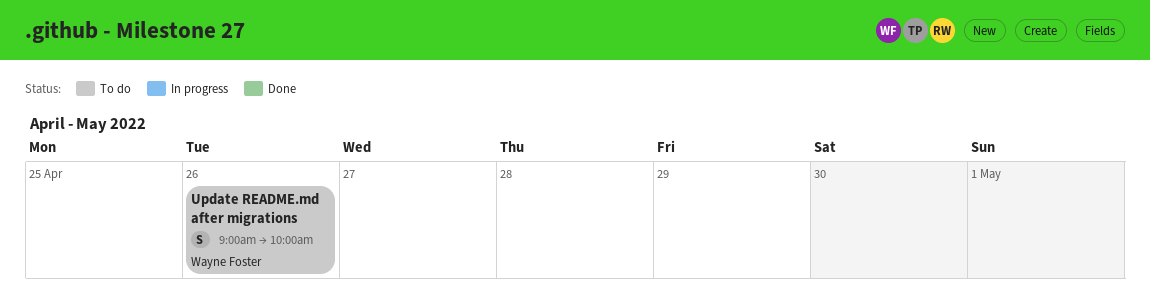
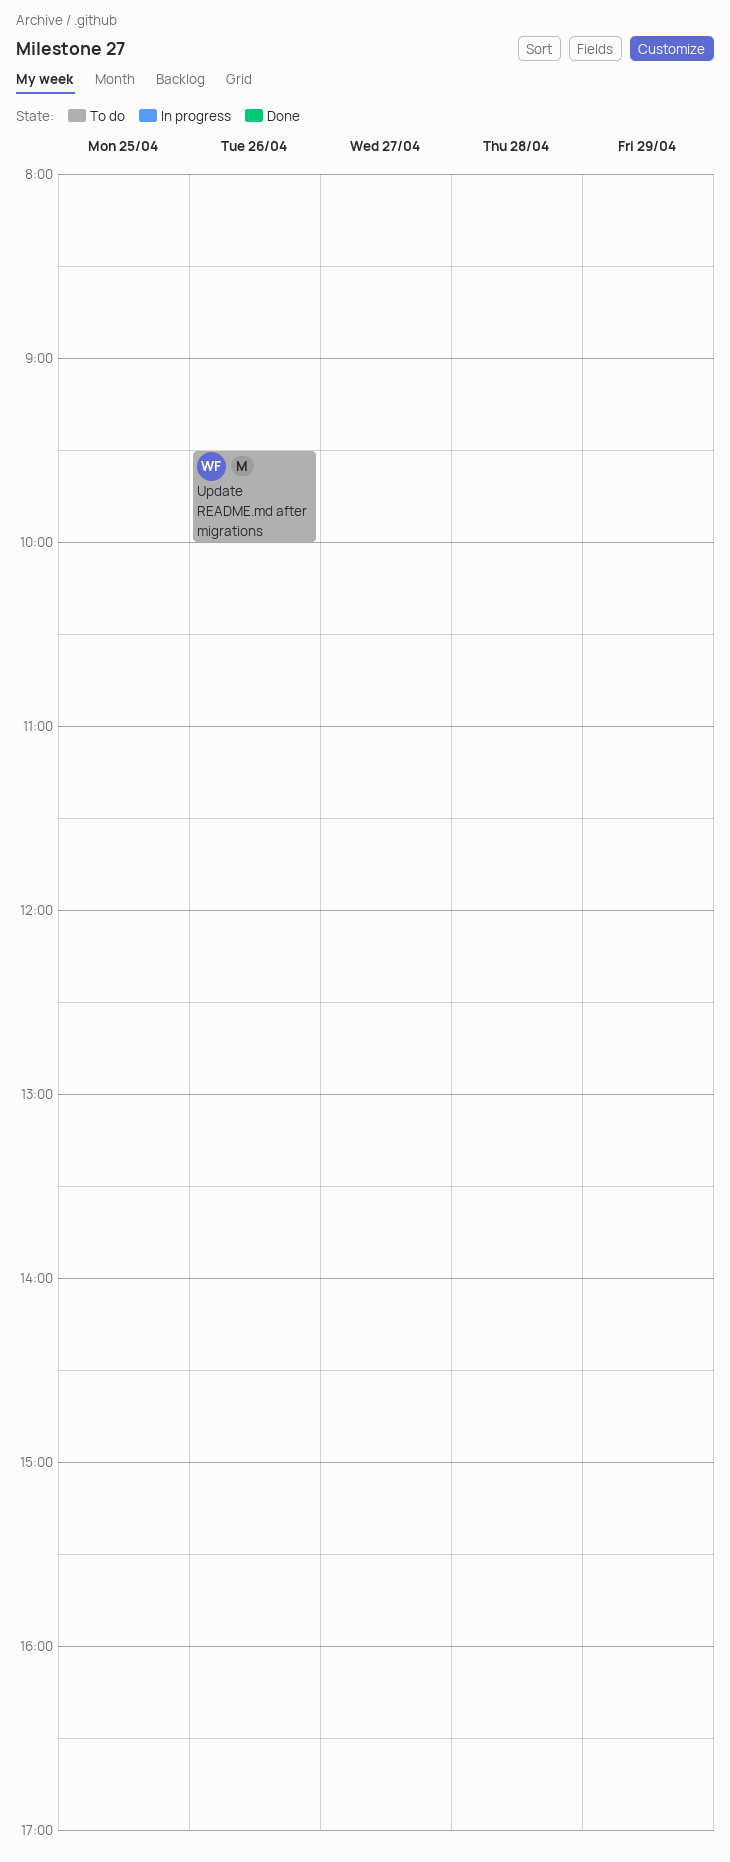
Update README.md after migrations, estimate: S -> M
Update README.md after migrations, begins: 09:00 -> 09:30

